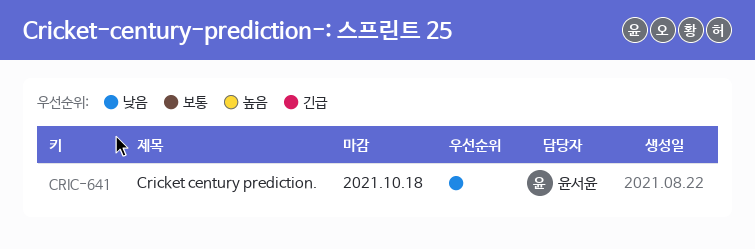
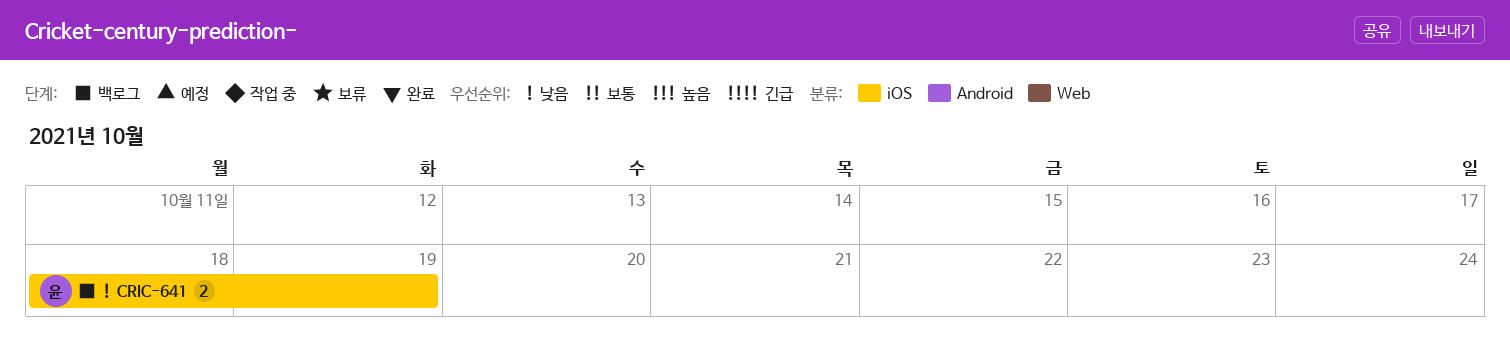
CRIC-641, due: Oct 18 -> Oct 19

